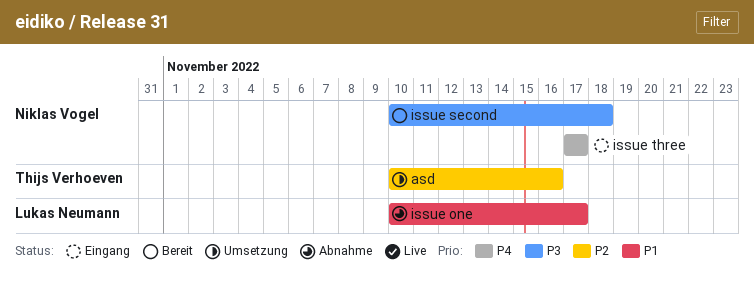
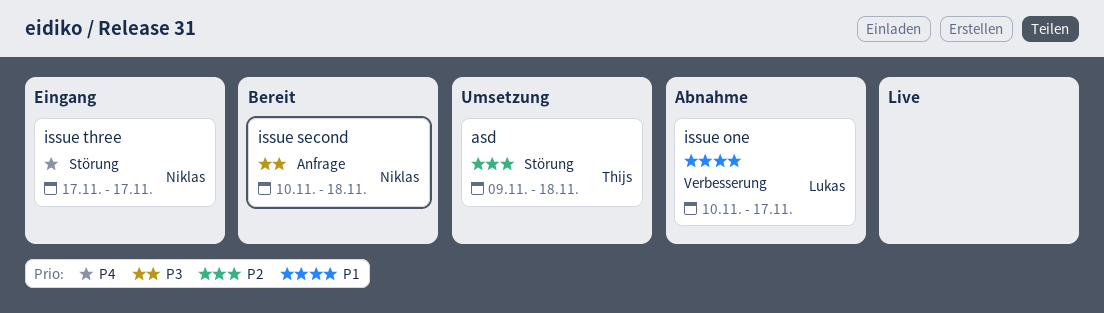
asd, start: Nov 10 -> Nov 9
asd, due: Nov 16 -> Nov 18

